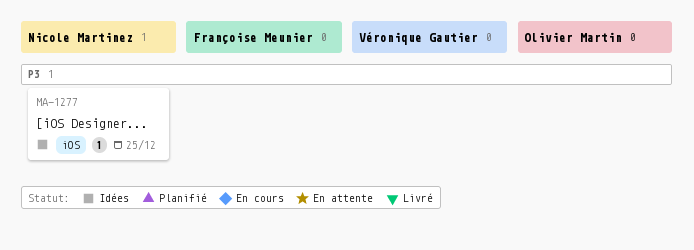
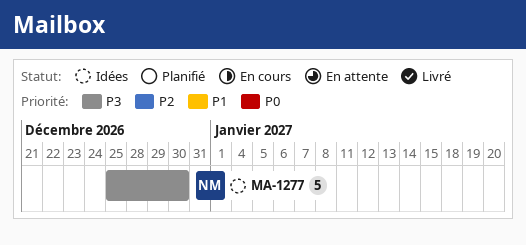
MA-1277, estimate: 1 -> 5
MA-1277, due: Dec 25 -> Dec 30

